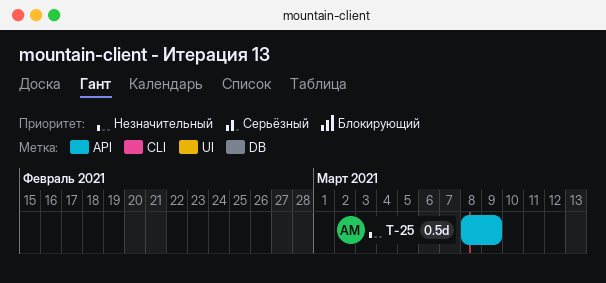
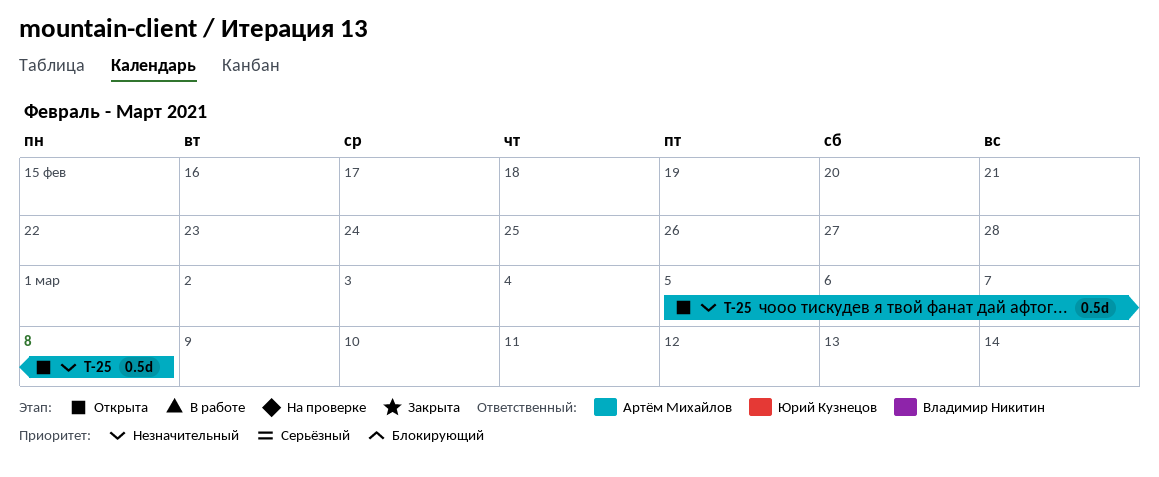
T-25, start: Mar 8 -> Mar 5
T-25, due: Mar 9 -> Mar 8

